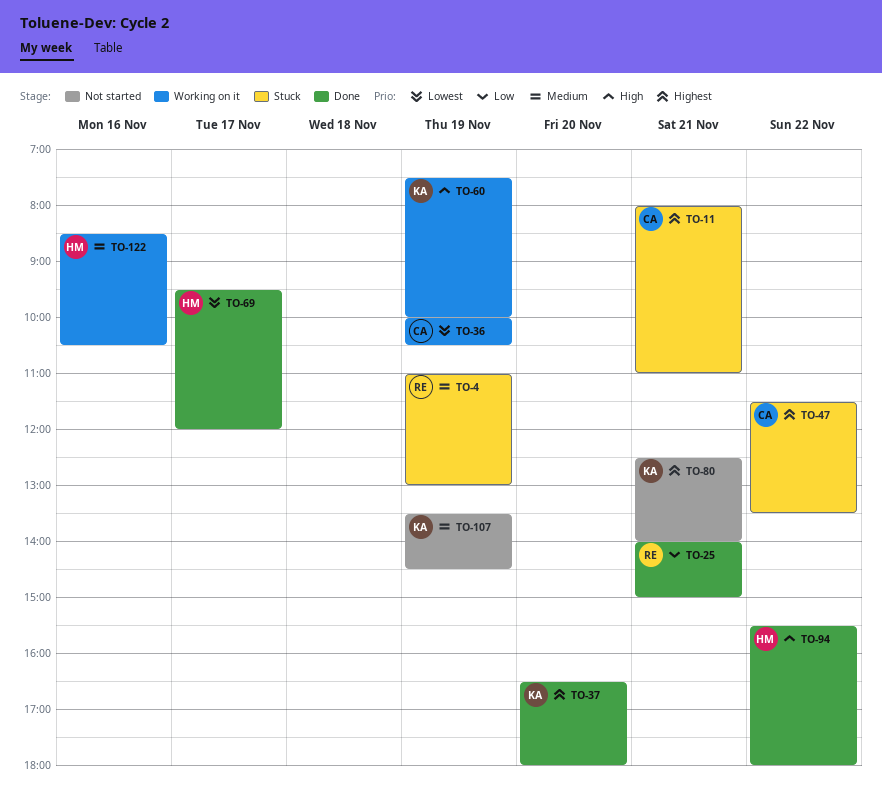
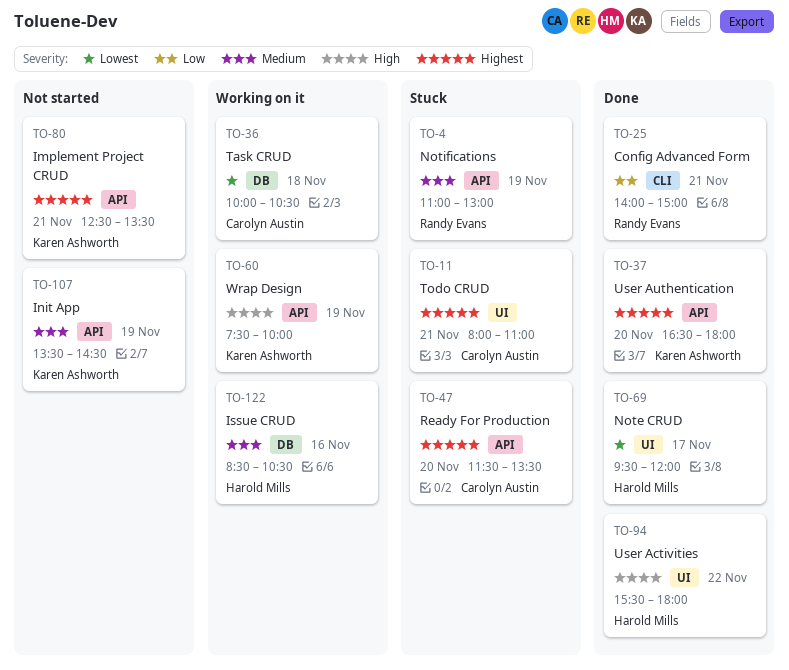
TO-36, day: Nov 19 -> Nov 18
TO-47, day: Nov 22 -> Nov 20
TO-80, ends: 14:00 -> 13:30

